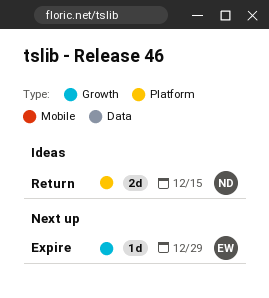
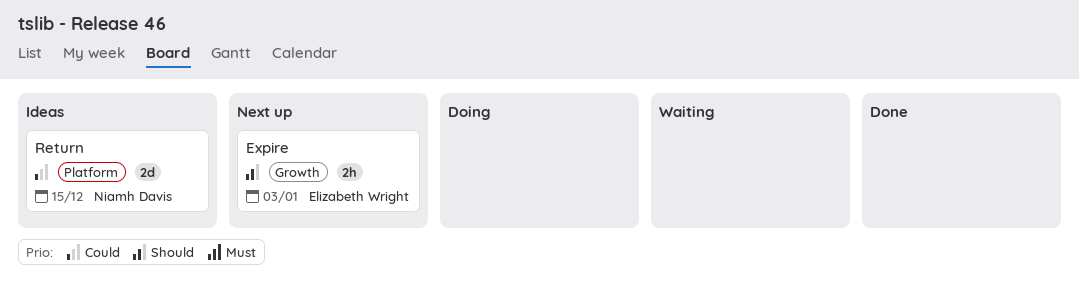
Expire, estimate: 1d -> 2h
Expire, due: Dec 29 -> Jan 3

